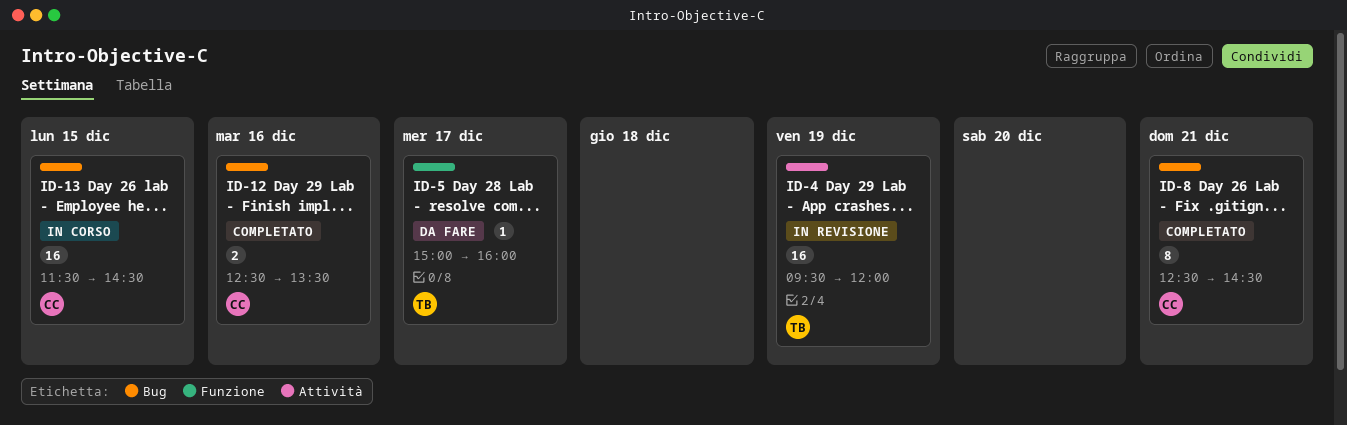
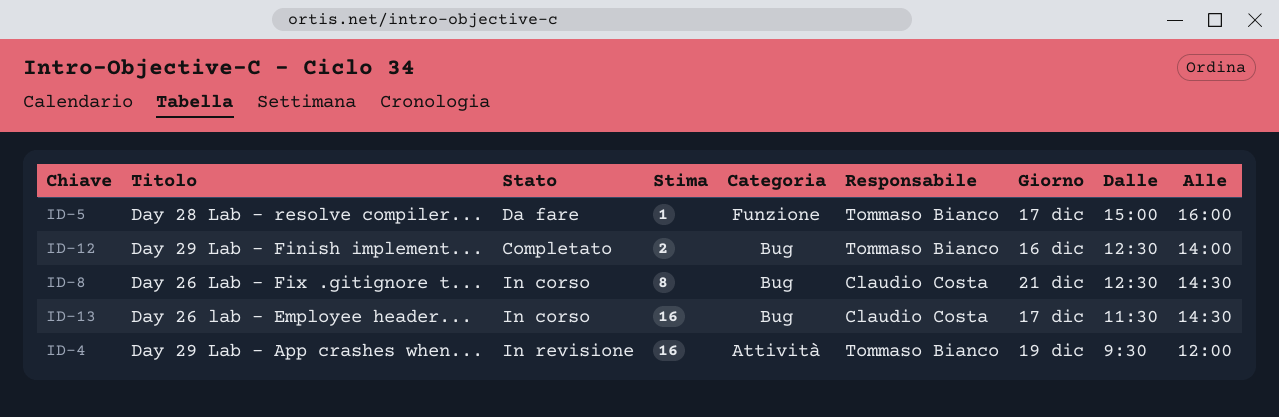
ID-8, status: Completato -> In corso
ID-12, owner: Claudio Costa -> Tommaso Bianco
ID-12, ends: 13:30 -> 14:00
ID-13, day: Dec 15 -> Dec 17

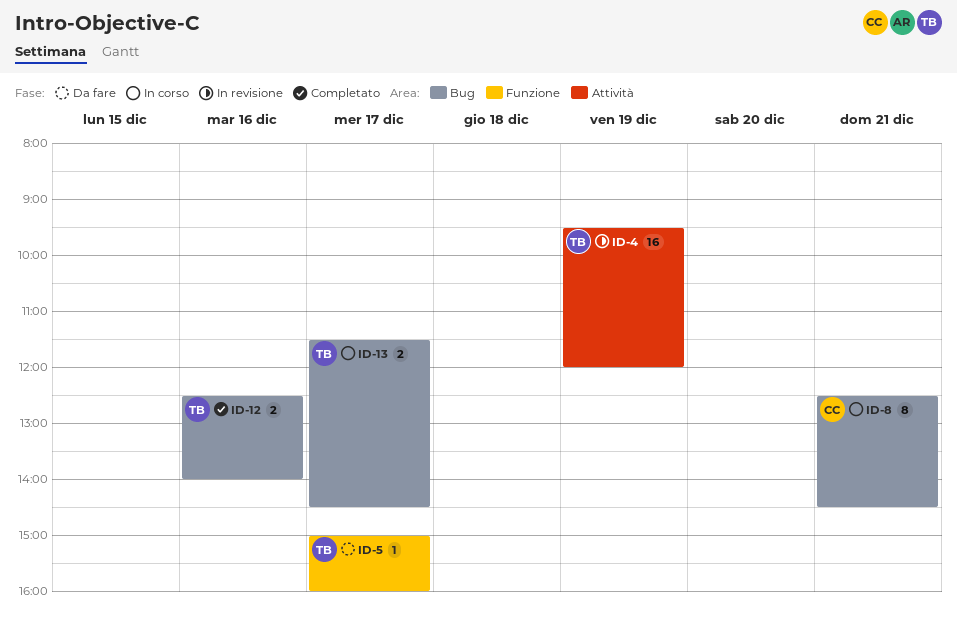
ID-13, owner: Claudio Costa -> Tommaso Bianco
ID-13, estimate: 16 -> 2

